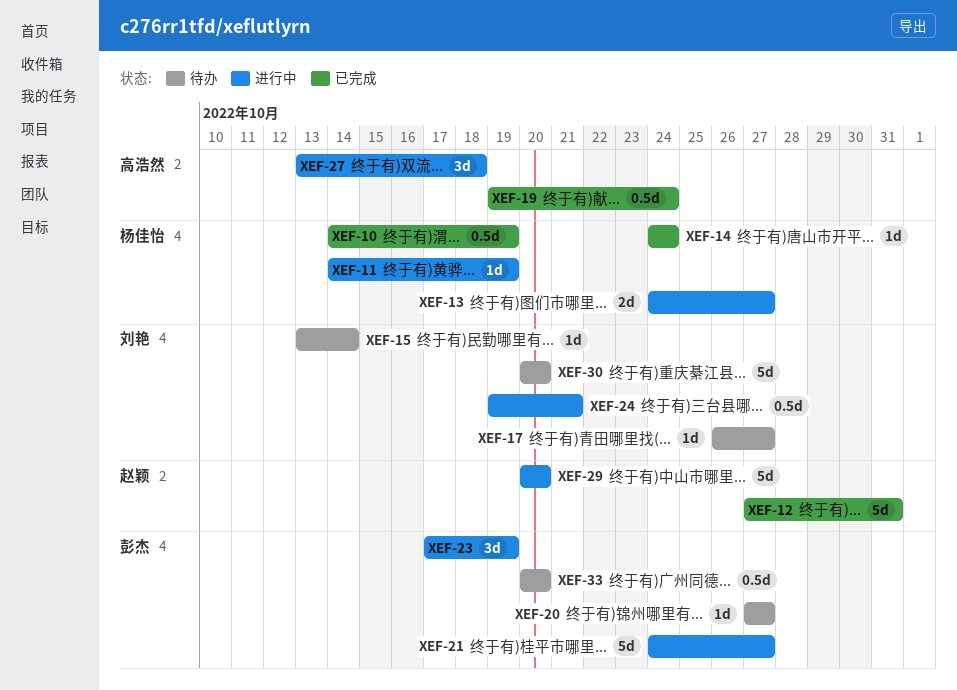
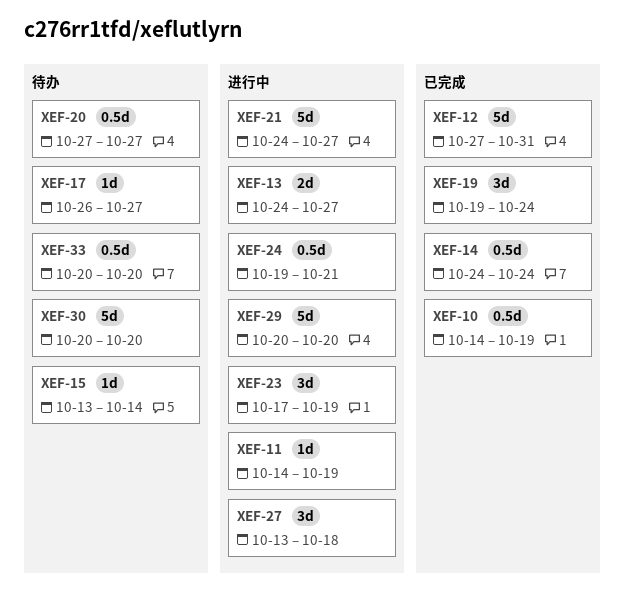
XEF-14, estimate: 1d -> 0.5d
XEF-19, estimate: 0.5d -> 3d
XEF-20, estimate: 1d -> 0.5d

